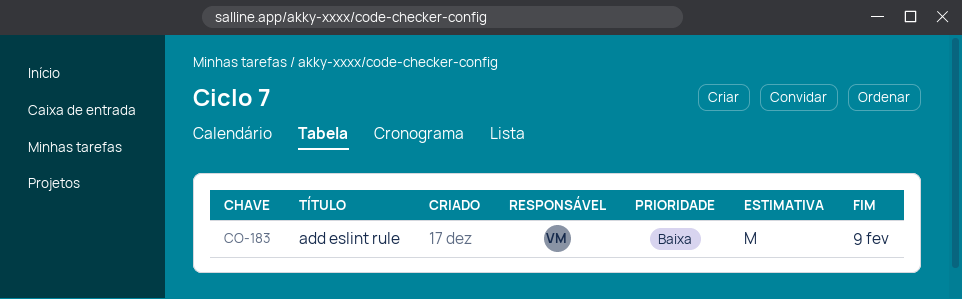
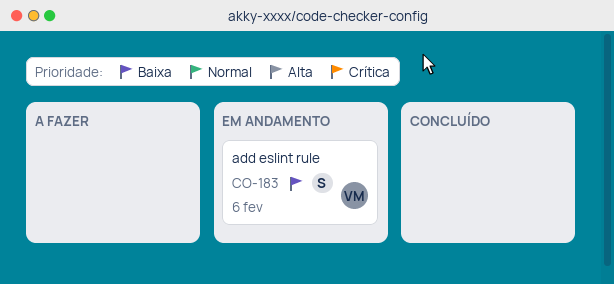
CO-183, estimate: M -> S
CO-183, due: Feb 9 -> Feb 6

